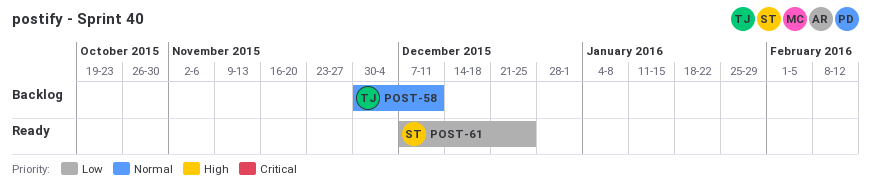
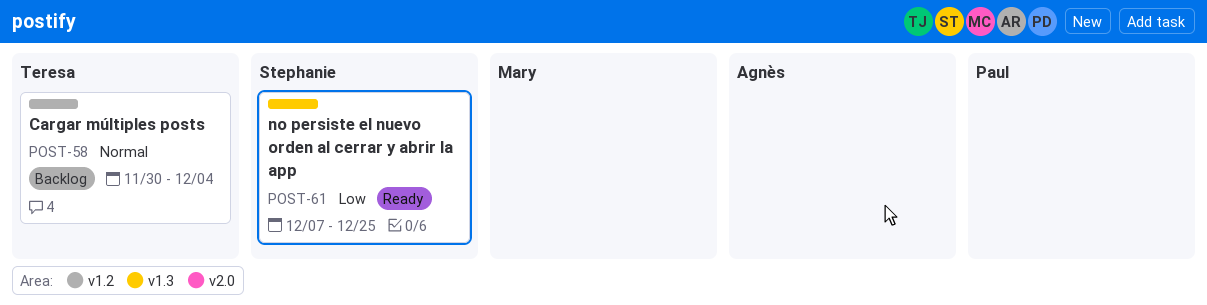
POST-58, due: Dec 11 -> Dec 4

